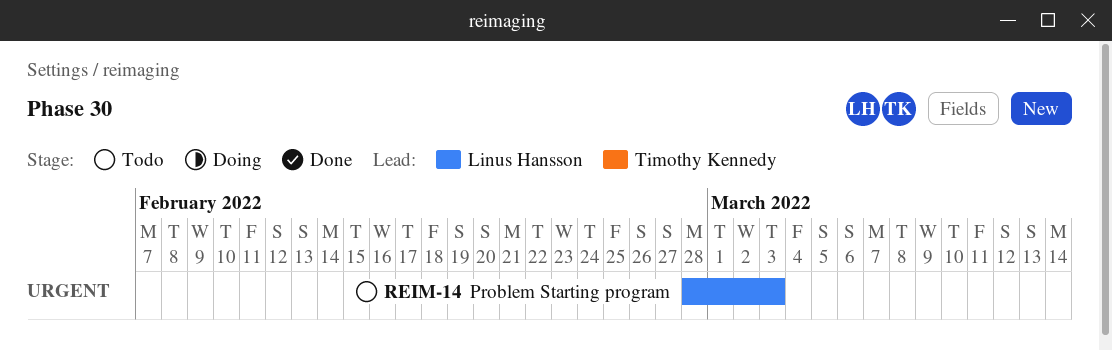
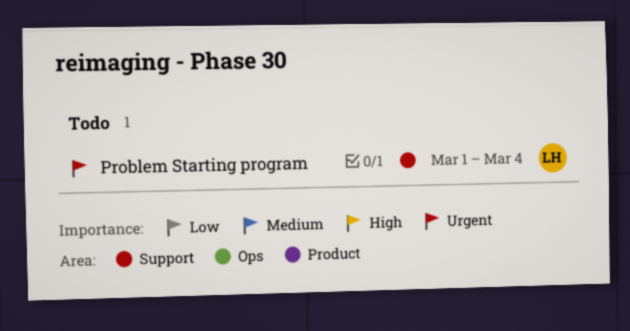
Problem Starting program, start: Feb 28 -> Mar 1
Problem Starting program, due: Mar 3 -> Mar 4

